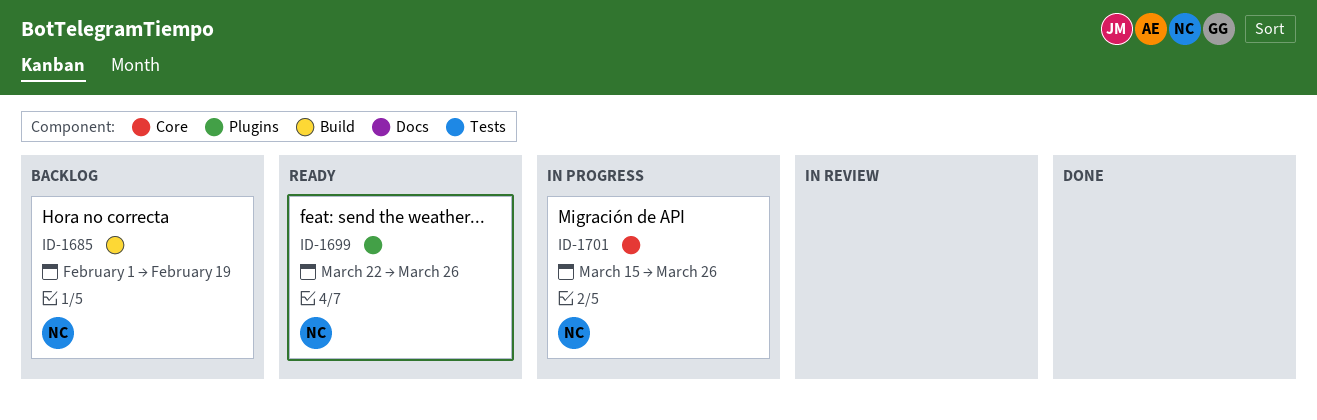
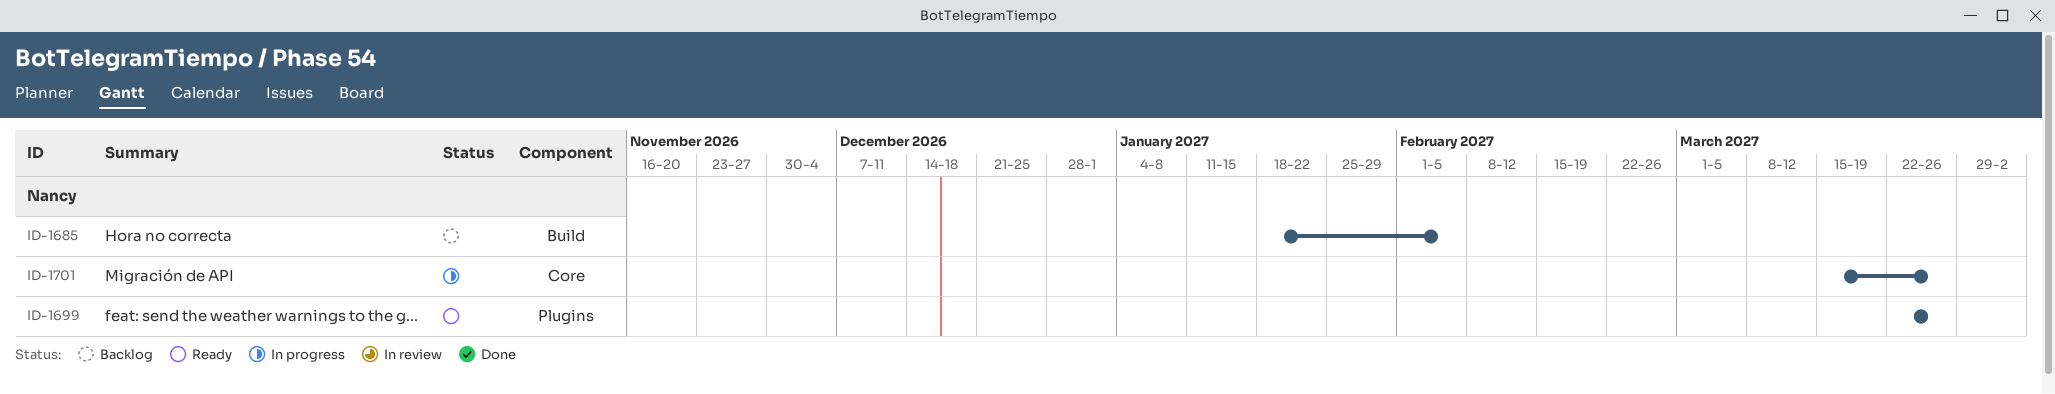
ID-1685, start: Feb 1 -> Jan 18
ID-1685, due: Feb 19 -> Feb 5

